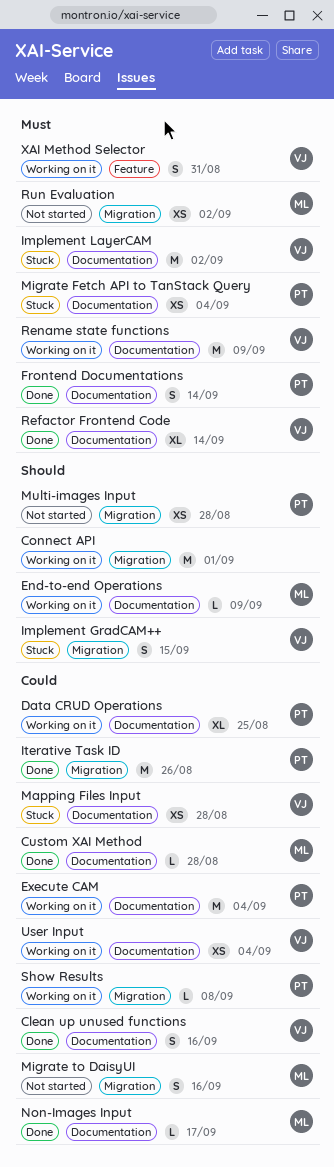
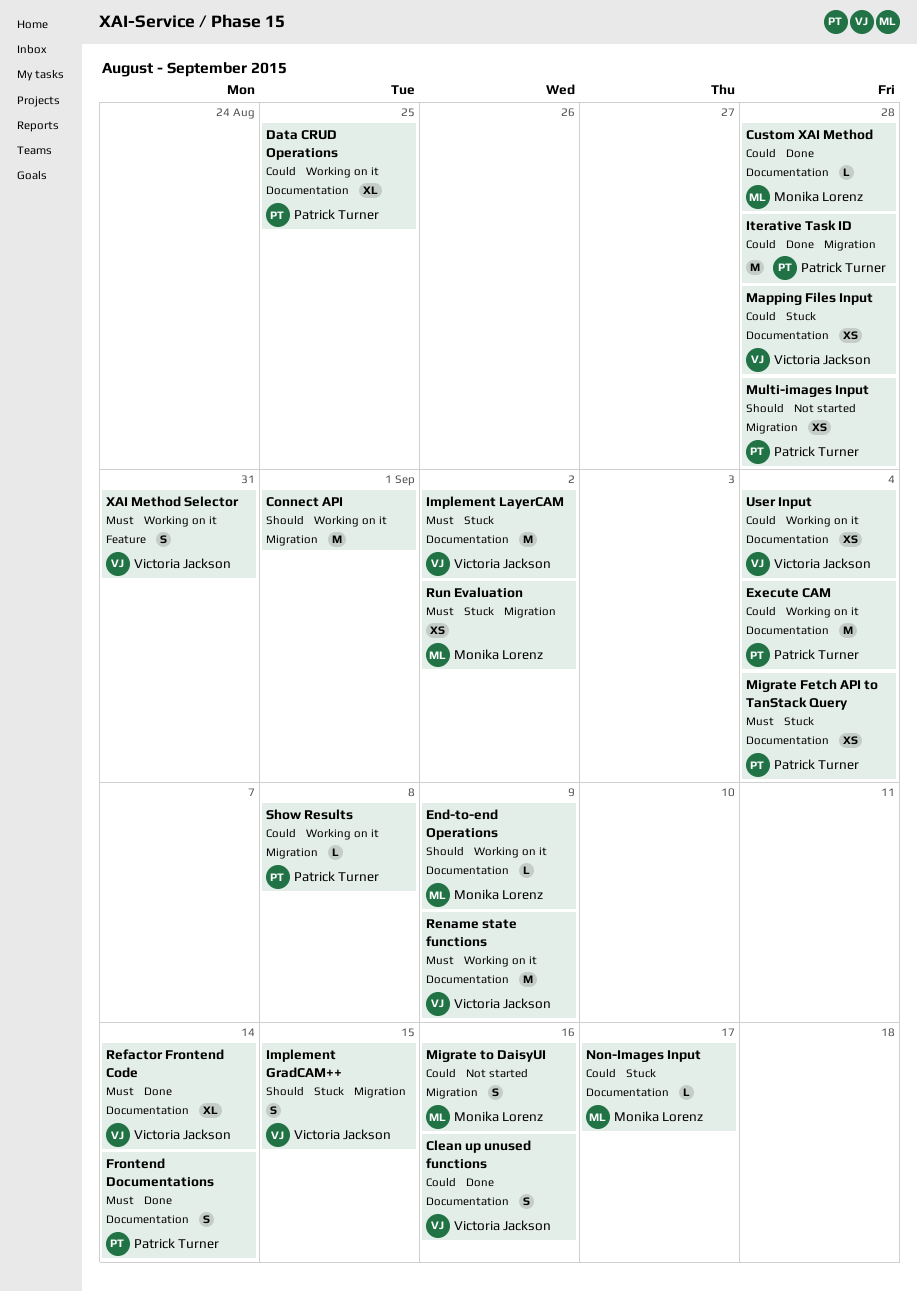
Iterative Task ID, due: Aug 26 -> Aug 28
Non-Images Input, status: Done -> Stuck
Run Evaluation, status: Not started -> Stuck

